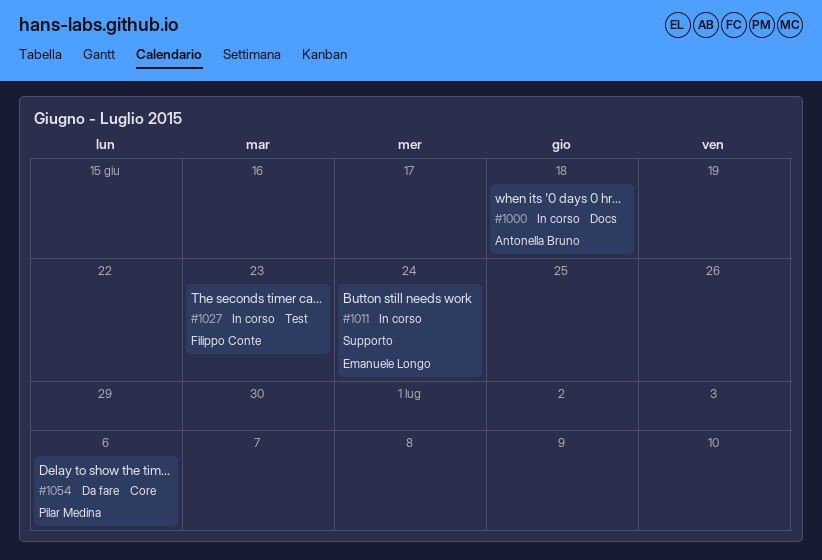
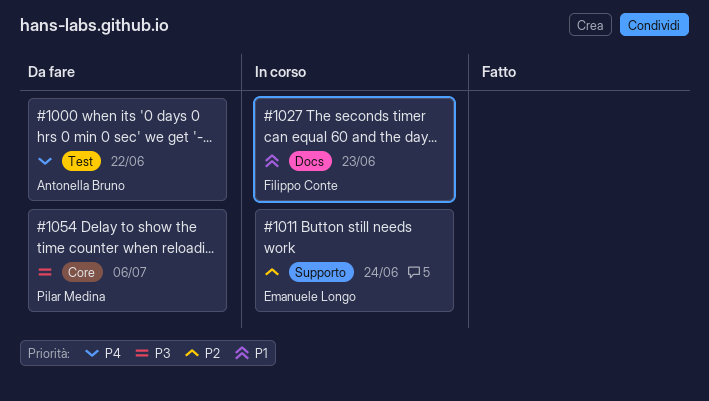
#1000, status: In corso -> Da fare
#1000, label: Docs -> Test
#1000, due: Jun 18 -> Jun 22
#1027, label: Test -> Docs

